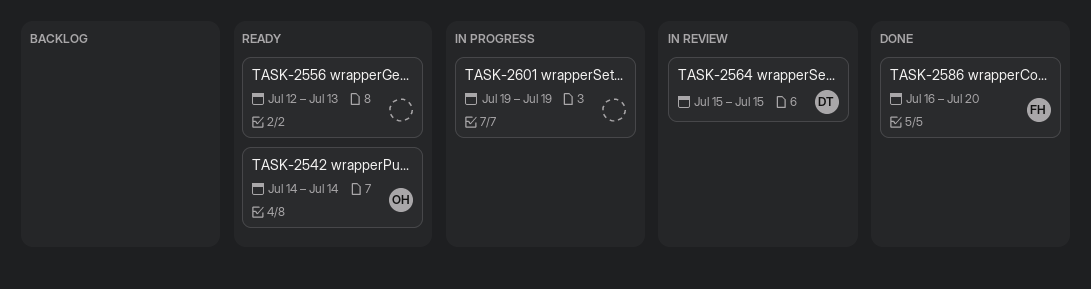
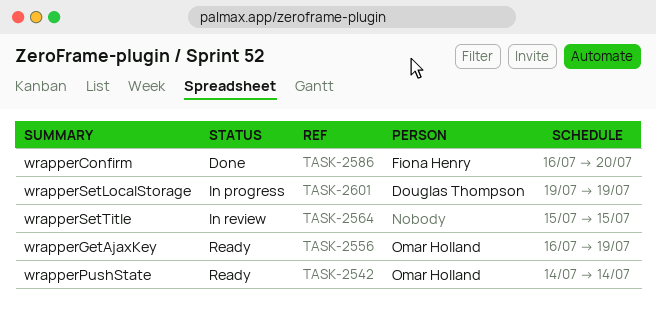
TASK-2556, owner: none -> Omar Holland
TASK-2556, start: Jul 12 -> Jul 16
TASK-2556, due: Jul 13 -> Jul 19
TASK-2564, owner: Douglas Thompson -> none
TASK-2601, owner: none -> Douglas Thompson

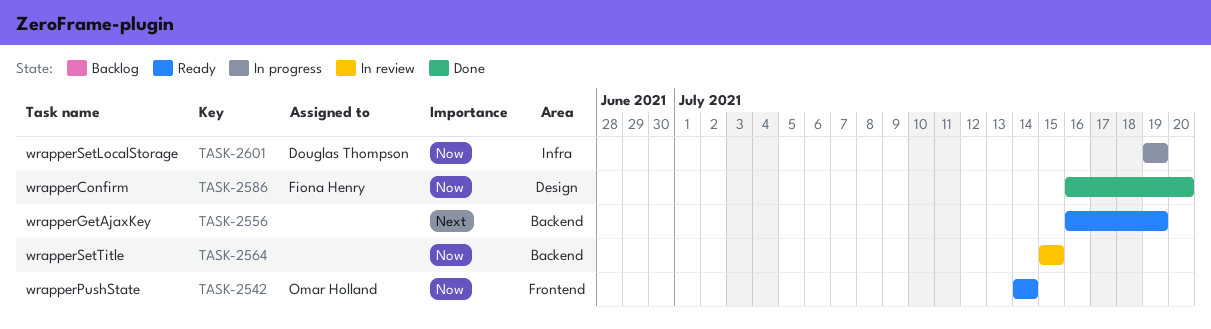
TASK-2556, owner: Omar Holland -> none

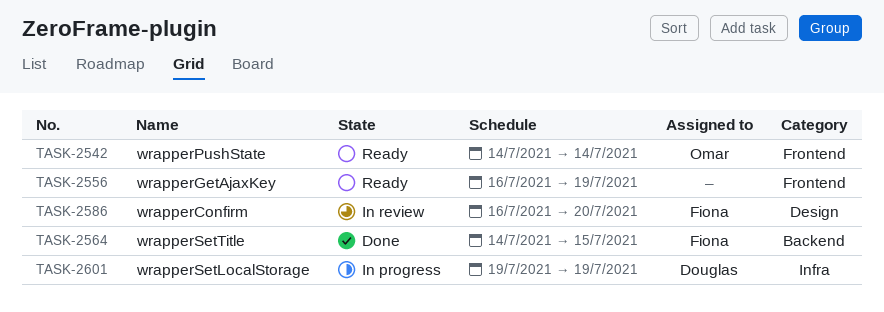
TASK-2556, label: Backend -> Frontend
TASK-2564, status: In review -> Done
TASK-2564, owner: none -> Fiona Henry
TASK-2564, start: Jul 15 -> Jul 14
TASK-2586, status: Done -> In review

